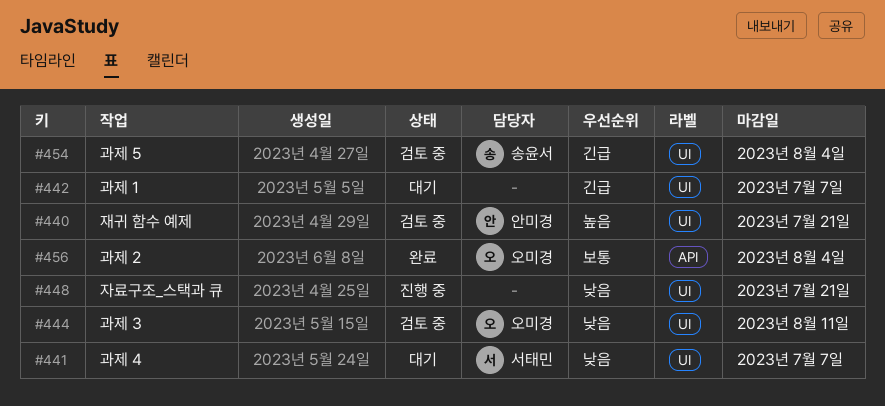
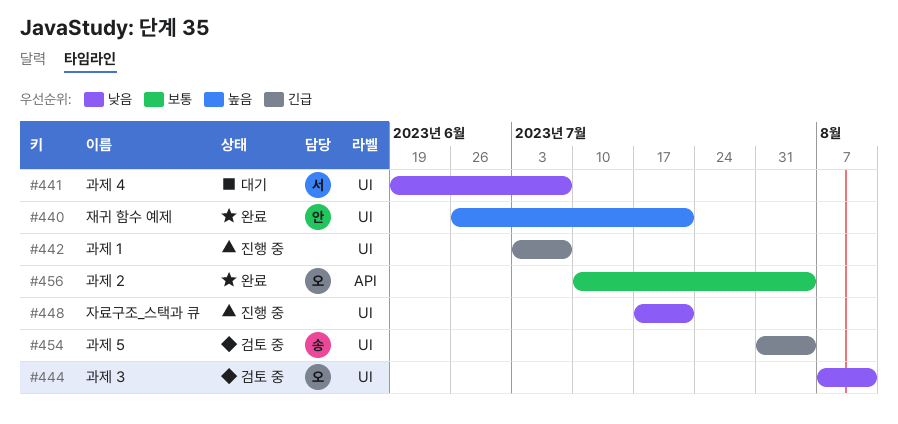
#440, status: 검토 중 -> 완료
#442, status: 대기 -> 진행 중

